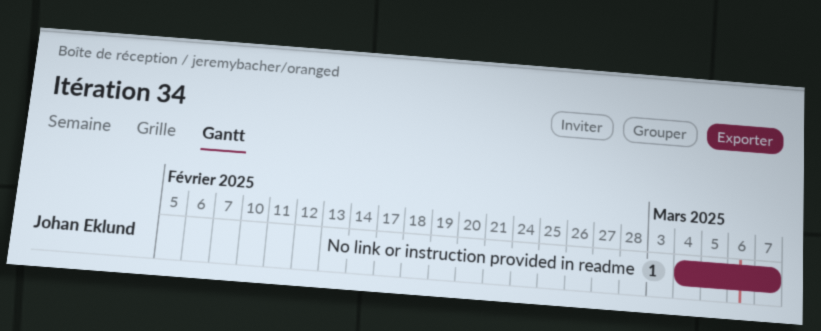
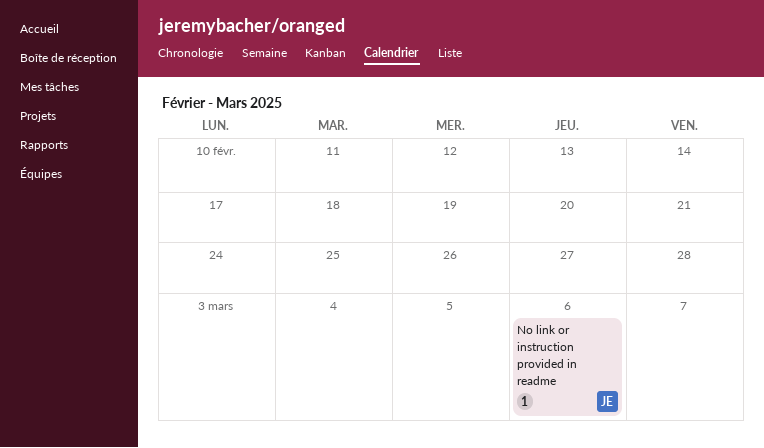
No link or instruction provided in readme, due: Mar 7 -> Mar 6

